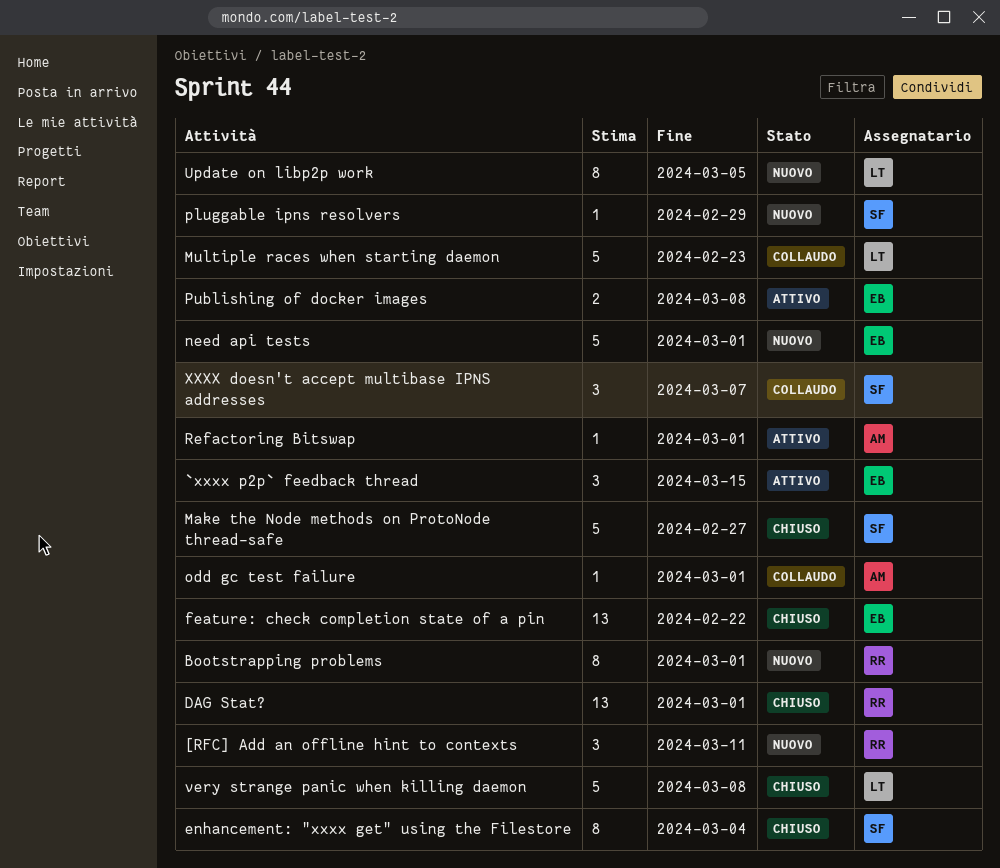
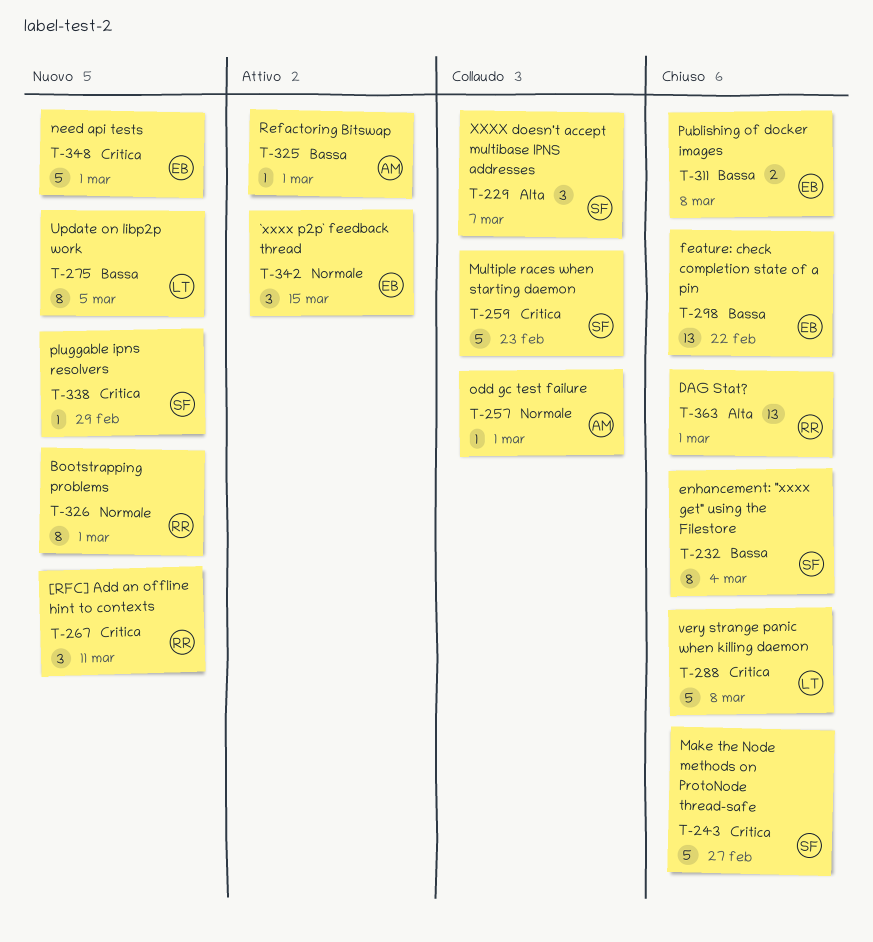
Multiple races when starting daemon, owner: LT -> SF
Publishing of docker images, status: Attivo -> Chiuso

